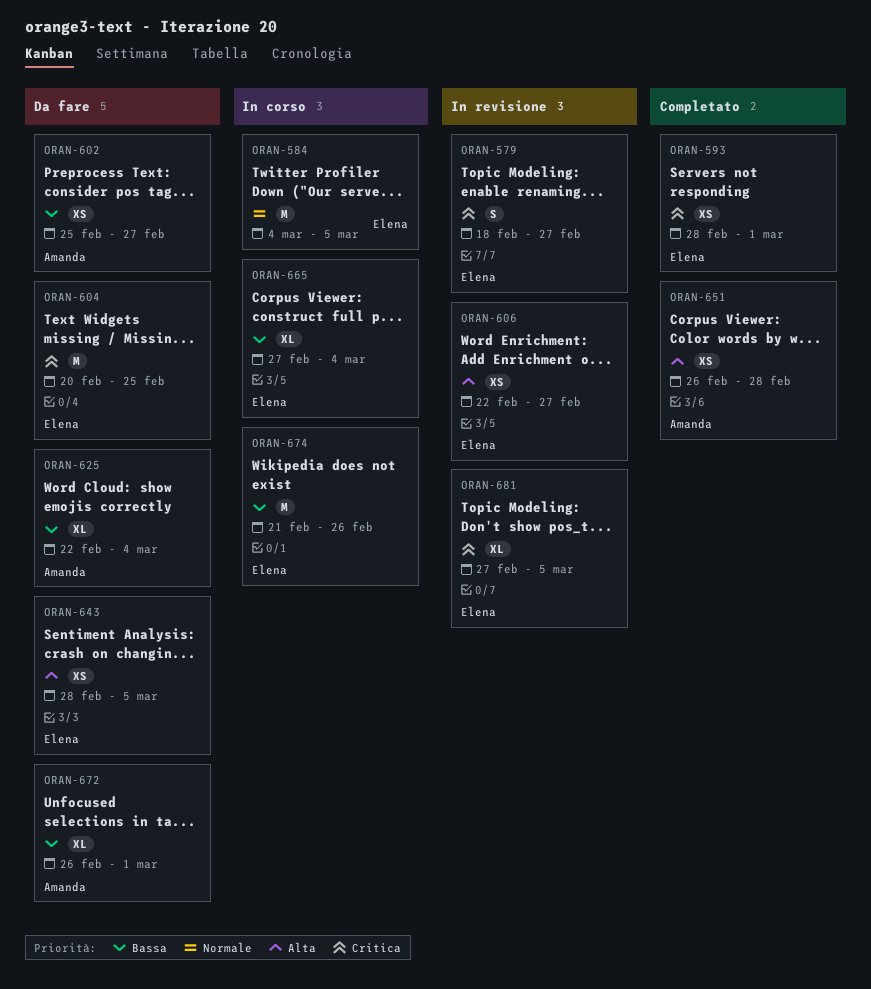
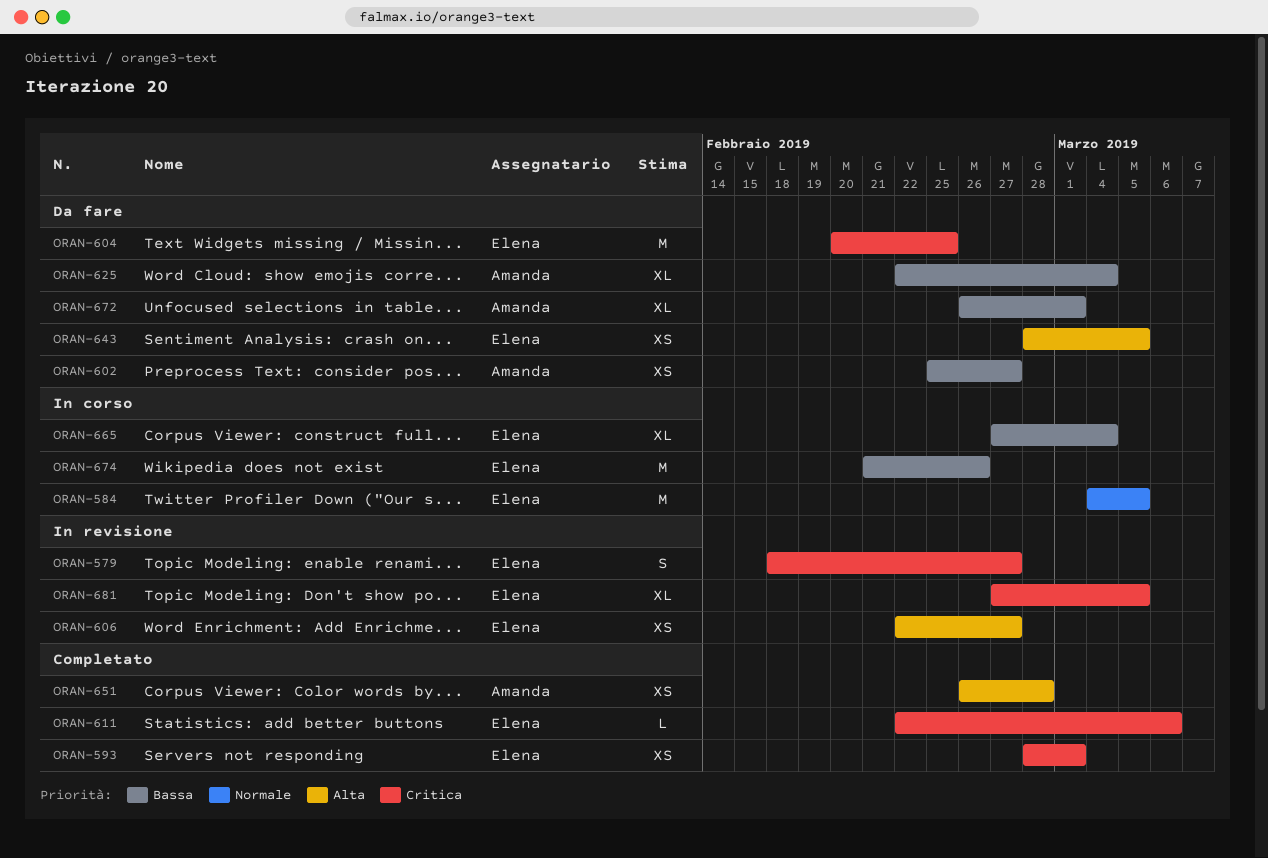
ORAN-611: none -> present

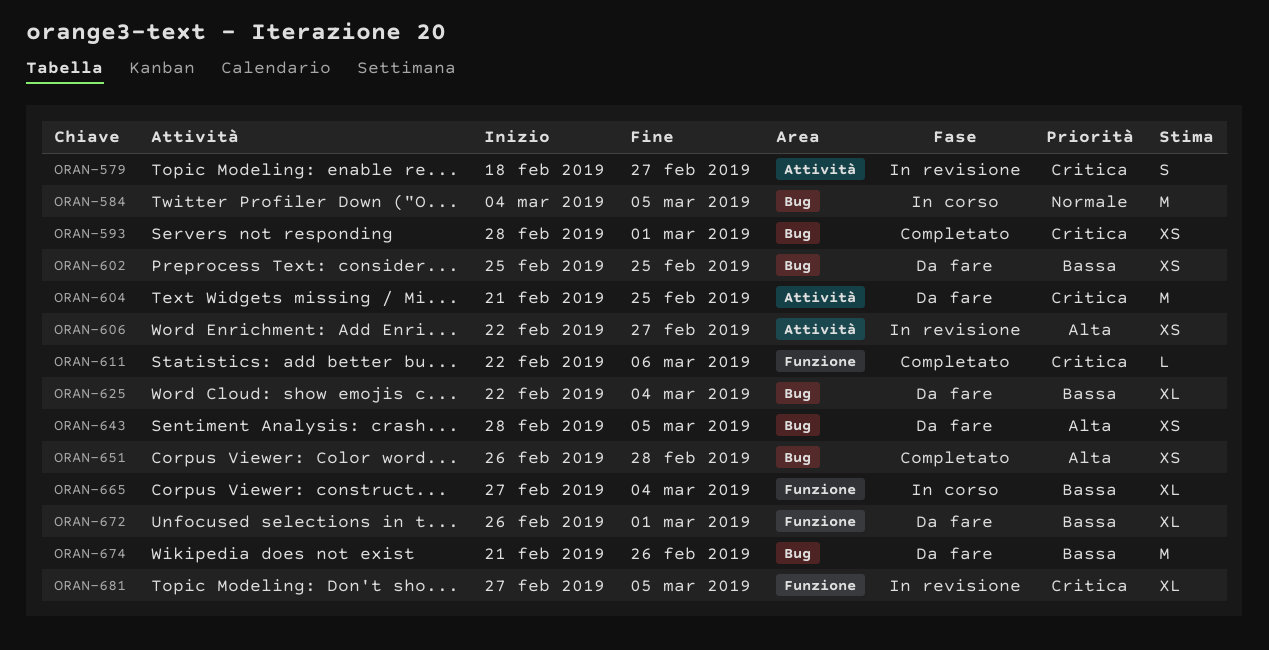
ORAN-602, due: Feb 27 -> Feb 25
ORAN-604, start: Feb 20 -> Feb 21
ORAN-674, status: In corso -> Da fare

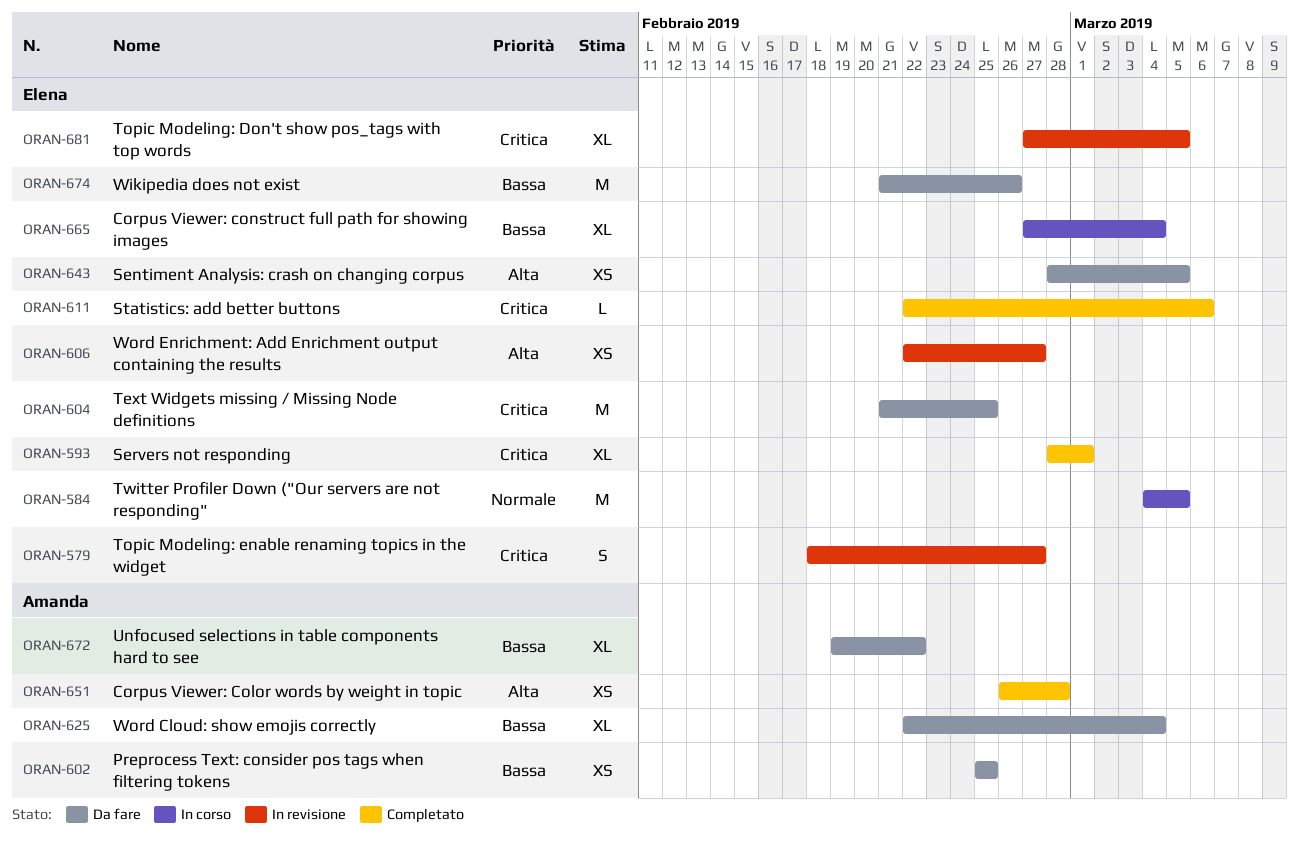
ORAN-593, estimate: XS -> XL
ORAN-672, start: Feb 26 -> Feb 19
ORAN-672, due: Mar 1 -> Feb 22

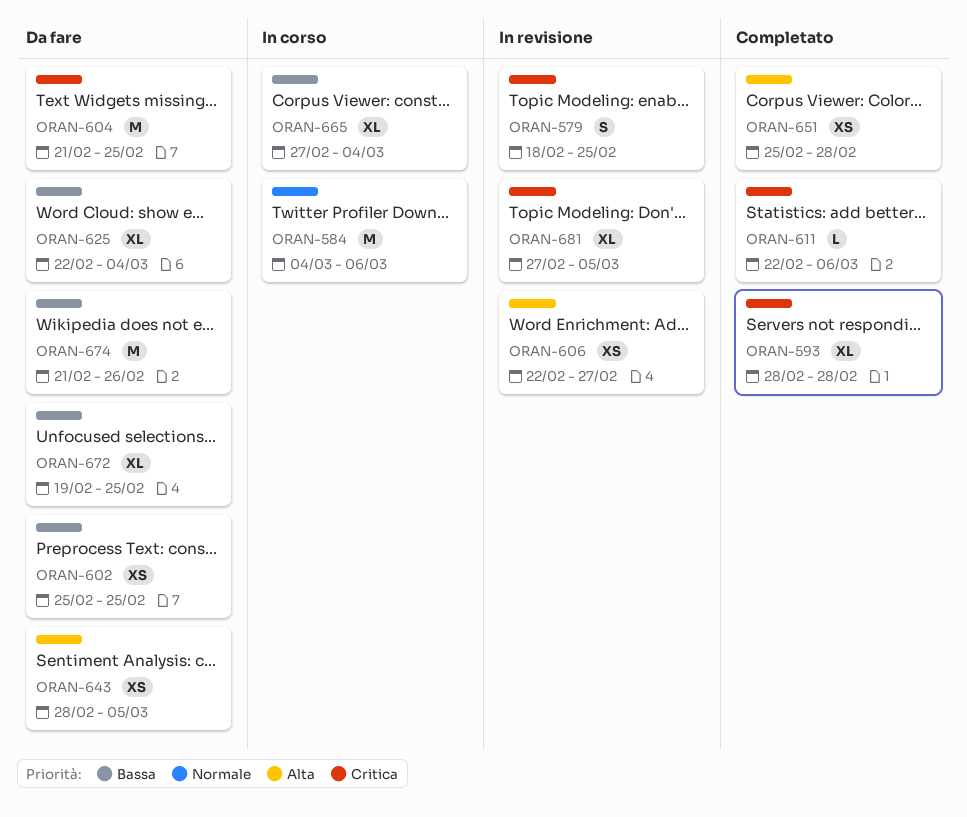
ORAN-579, due: Feb 27 -> Feb 25
ORAN-584, due: Mar 5 -> Mar 6
ORAN-593, due: Mar 1 -> Feb 28
ORAN-651, start: Feb 26 -> Feb 25
ORAN-672, due: Feb 22 -> Feb 25

